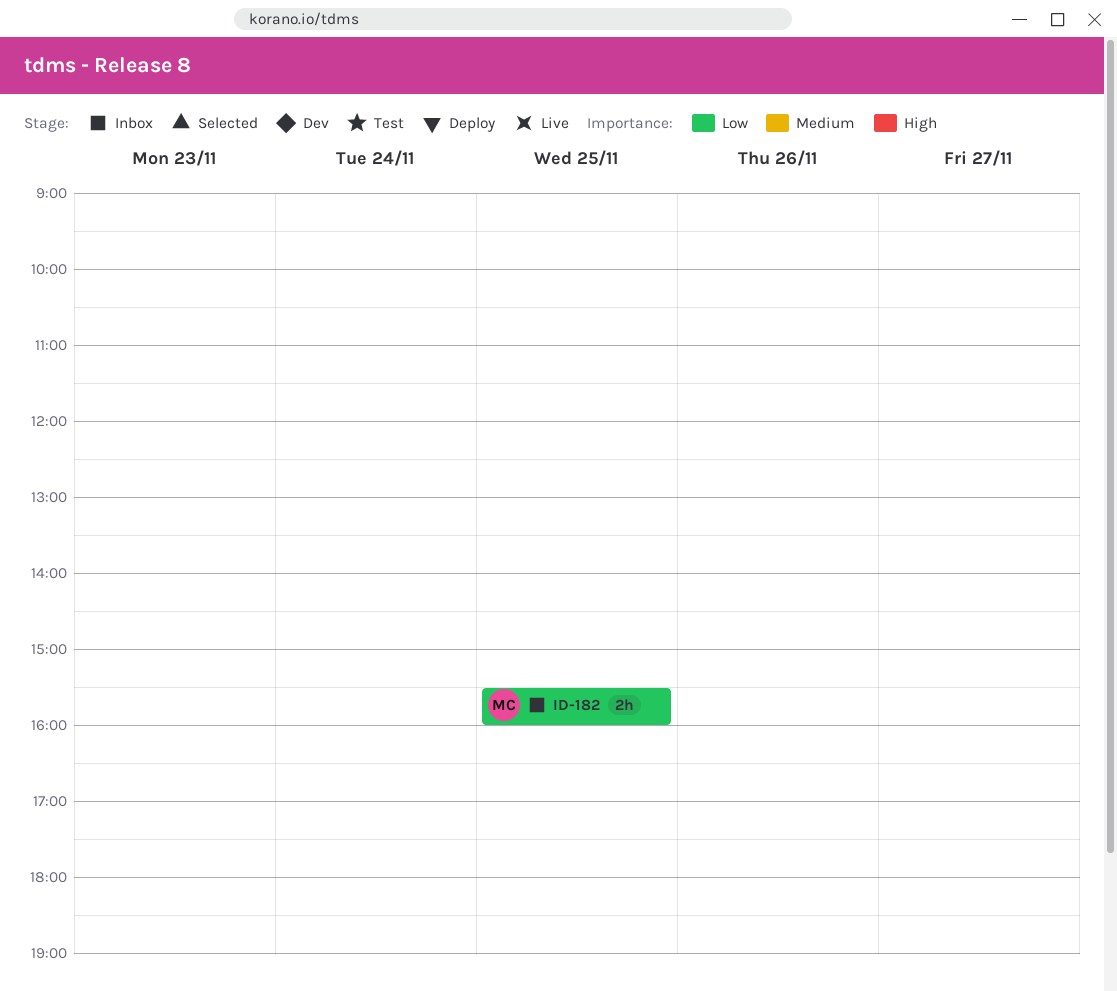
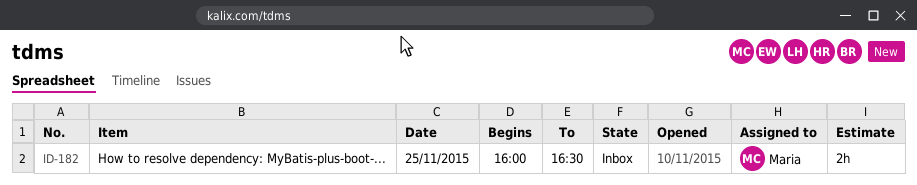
ID-182, begins: 15:30 -> 16:00
ID-182, ends: 16:00 -> 16:30

